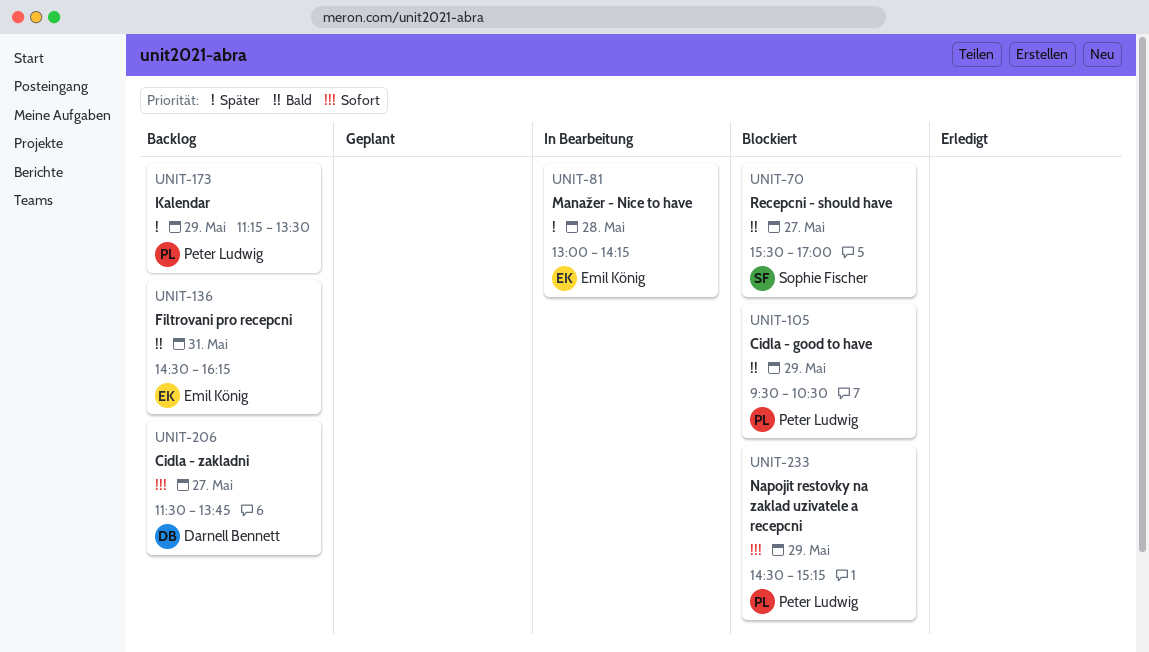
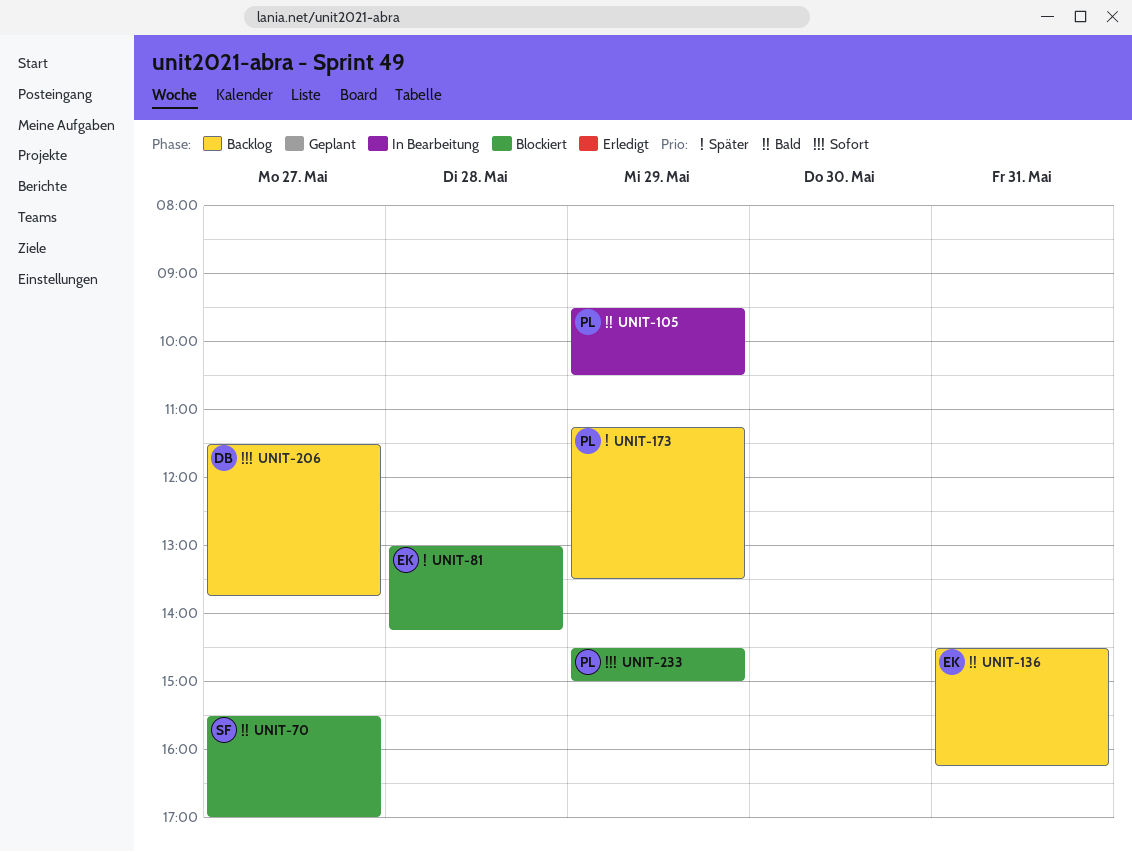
UNIT-81, status: In Bearbeitung -> Blockiert
UNIT-105, status: Blockiert -> In Bearbeitung
UNIT-233, ends: 15:15 -> 15:00

